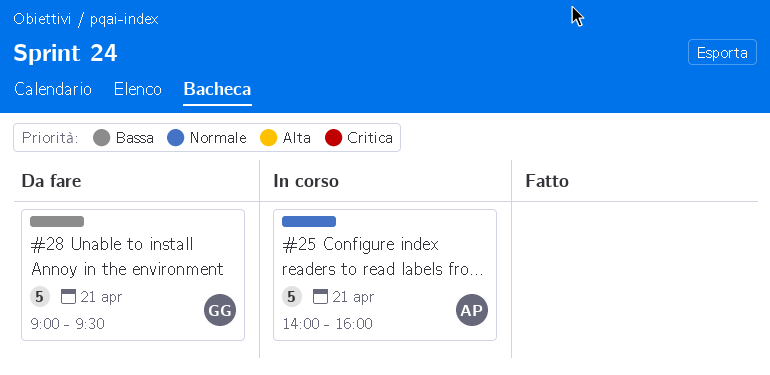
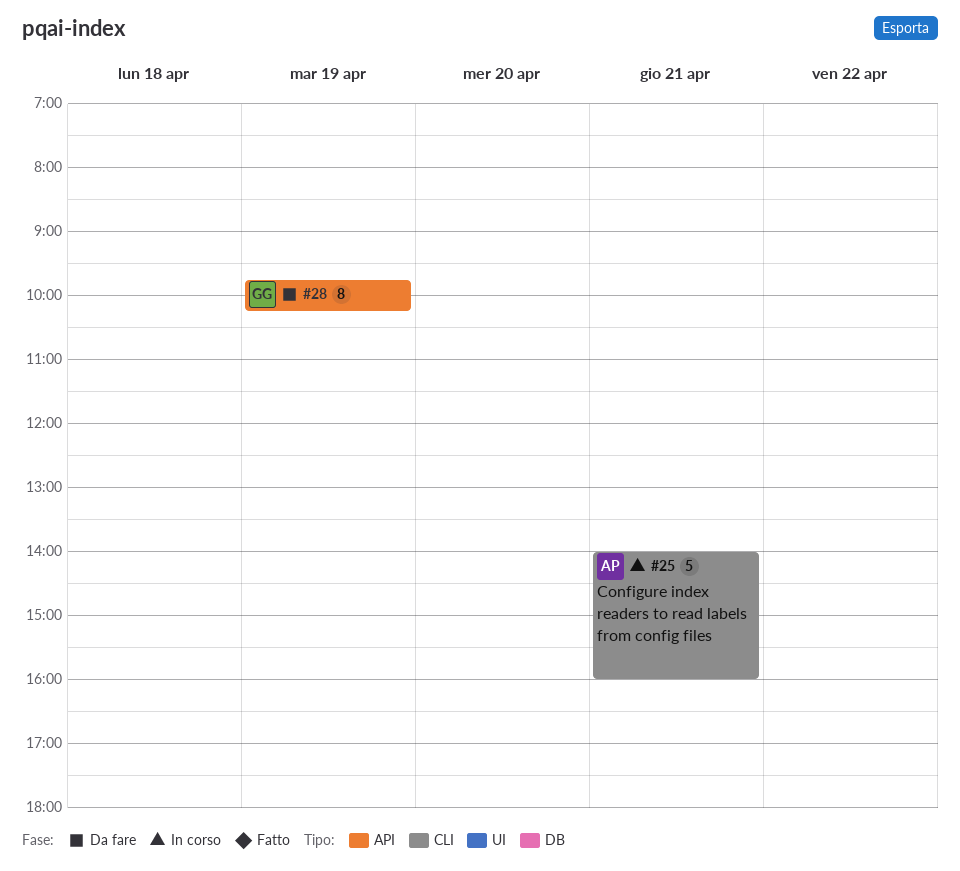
#28, estimate: 5 -> 8
#28, day: Apr 21 -> Apr 19
#28, begins: 09:00 -> 09:45
#28, ends: 09:30 -> 10:15

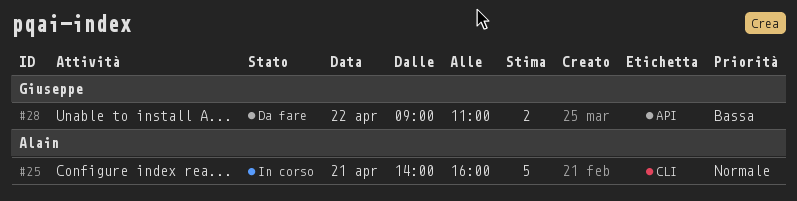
#28, estimate: 8 -> 2
#28, day: Apr 19 -> Apr 22
#28, begins: 09:45 -> 09:00
#28, ends: 10:15 -> 11:00

